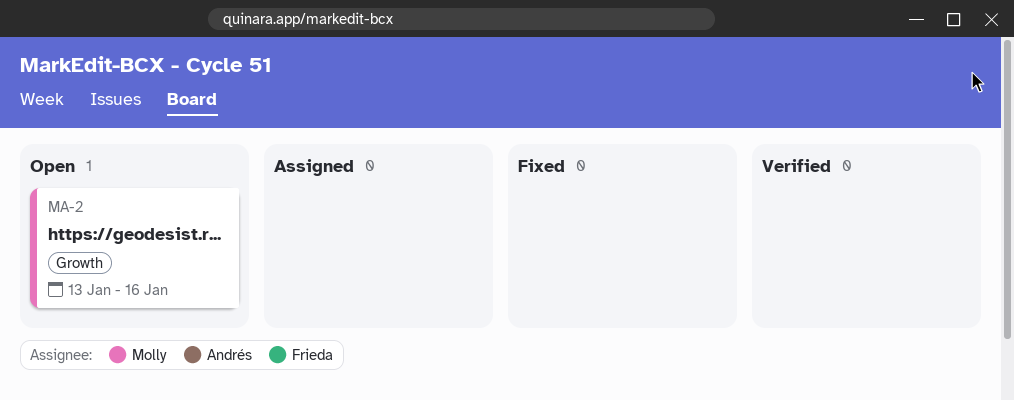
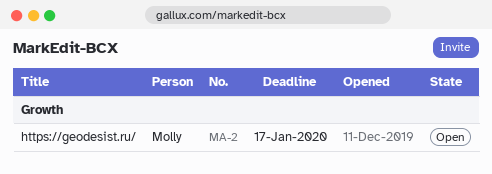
MA-2, due: Jan 16 -> Jan 17

